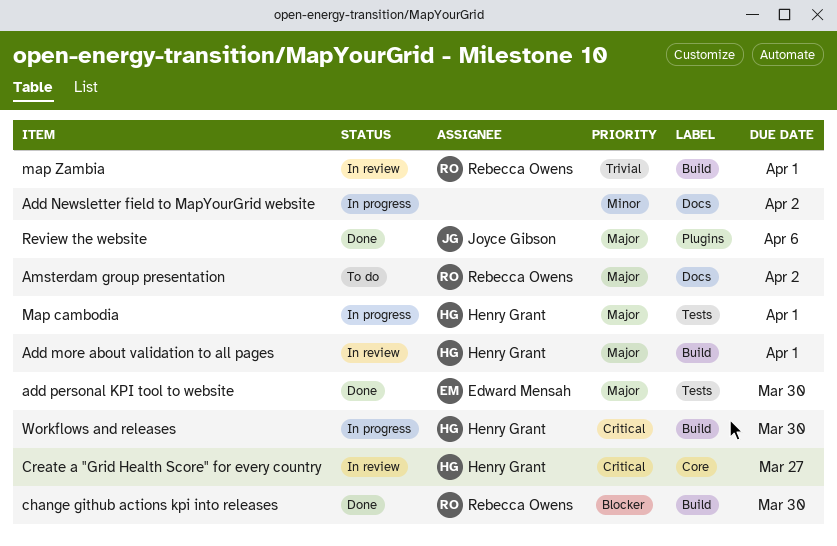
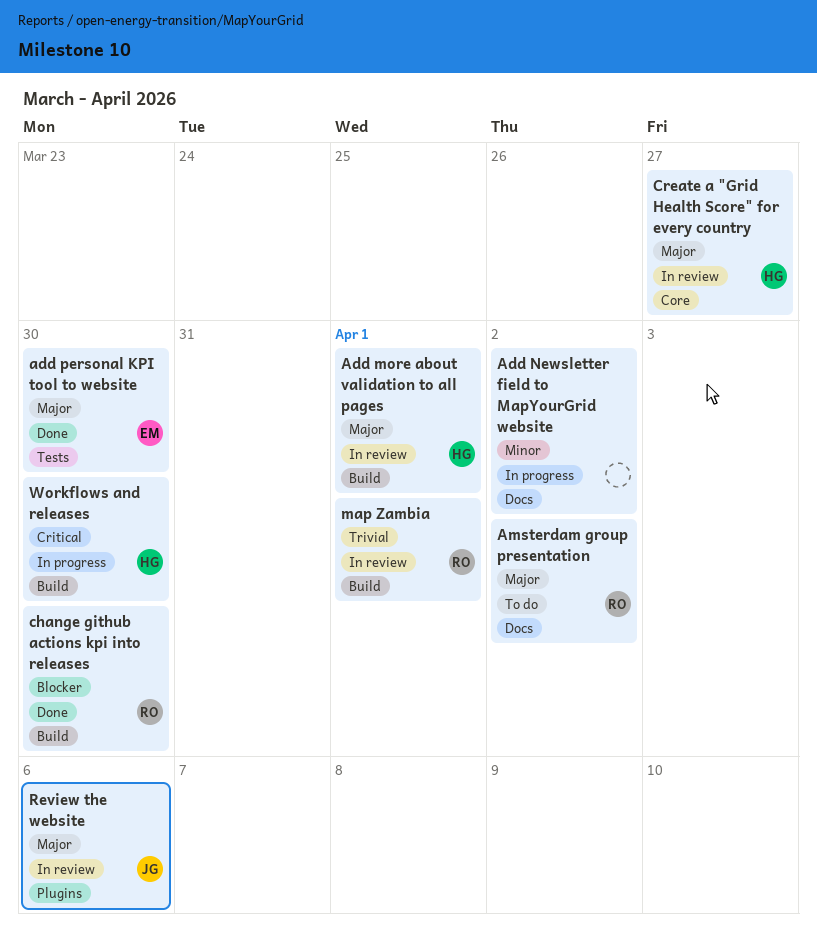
Create a "Grid Health Score" for every country, priority: Critical -> Major
Map cambodia: present -> none
Review the website, status: Done -> In review

